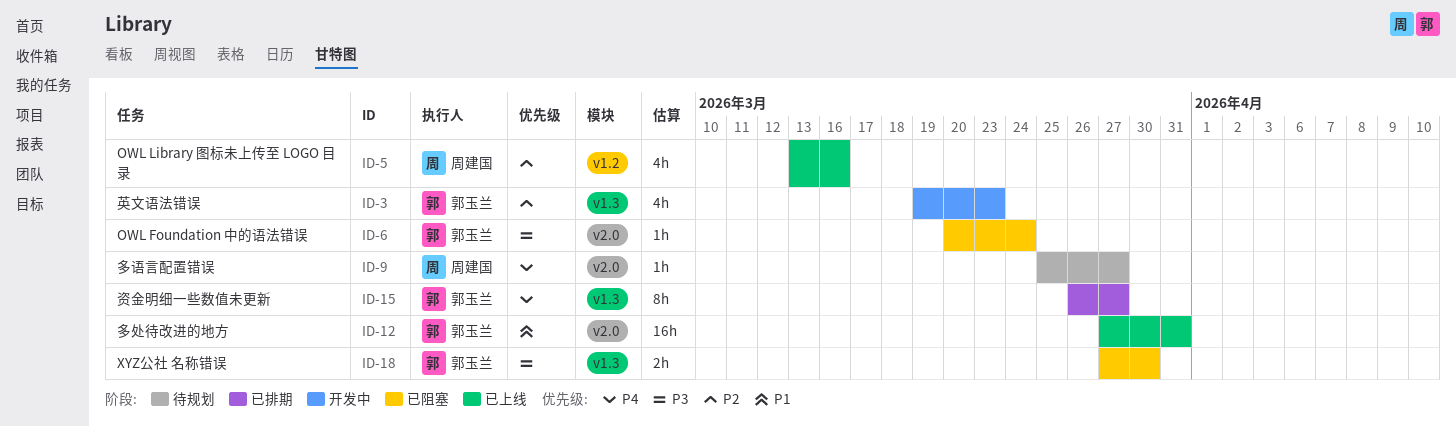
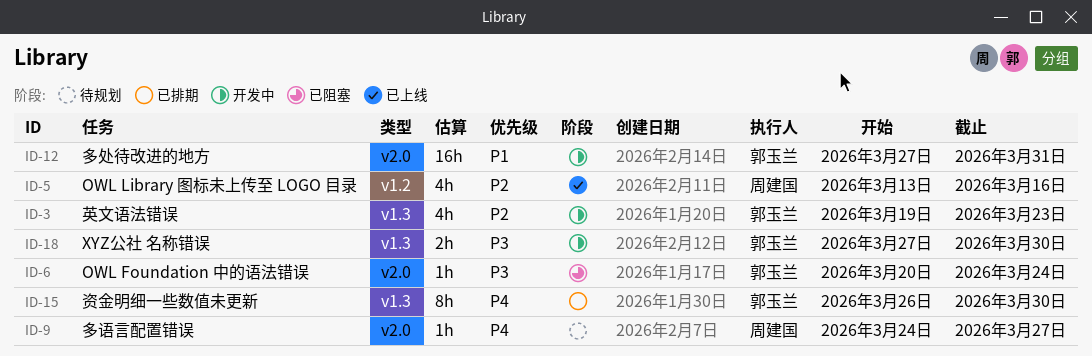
ID-9, start: Mar 25 -> Mar 24
ID-12, status: 已上线 -> 开发中
ID-15, due: Mar 27 -> Mar 30
ID-18, status: 已阻塞 -> 开发中

